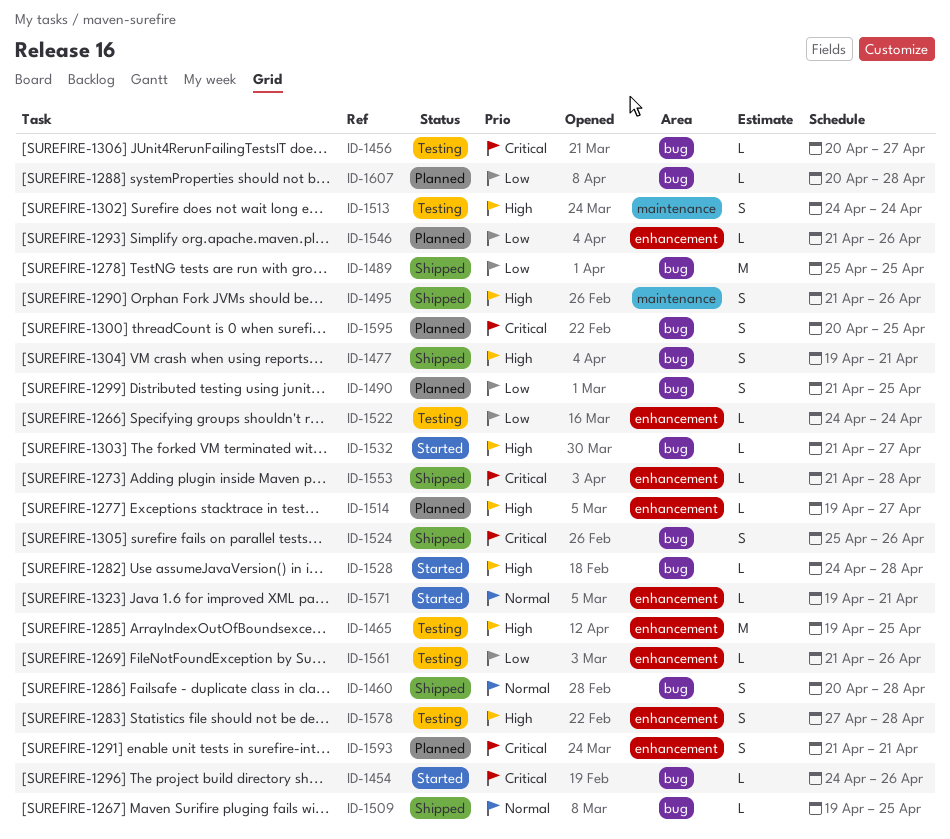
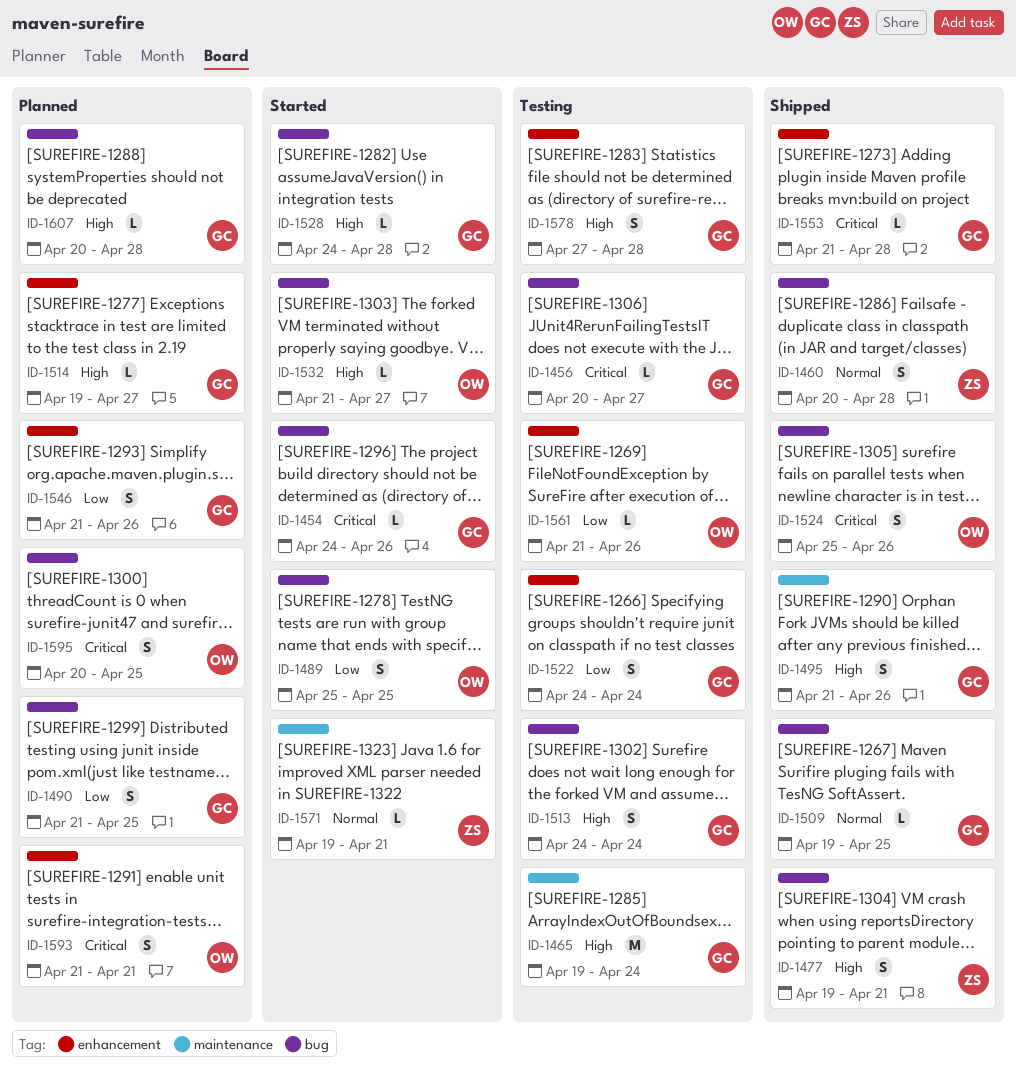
ID-1465, label: enhancement -> maintenance
ID-1465, due: Apr 25 -> Apr 24
ID-1489, status: Shipped -> Started
ID-1489, estimate: M -> S
ID-1513, label: maintenance -> bug
ID-1522, estimate: L -> S
ID-1546, estimate: L -> S
ID-1571, label: enhancement -> maintenance
ID-1607, priority: Low -> High

